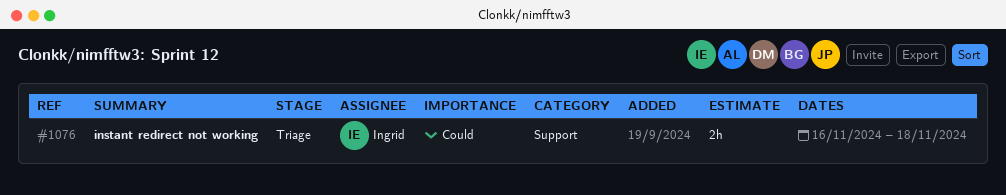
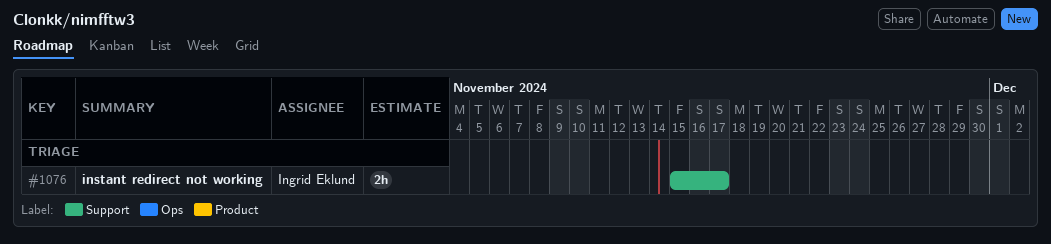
#1076, start: Nov 16 -> Nov 15
#1076, due: Nov 18 -> Nov 17

